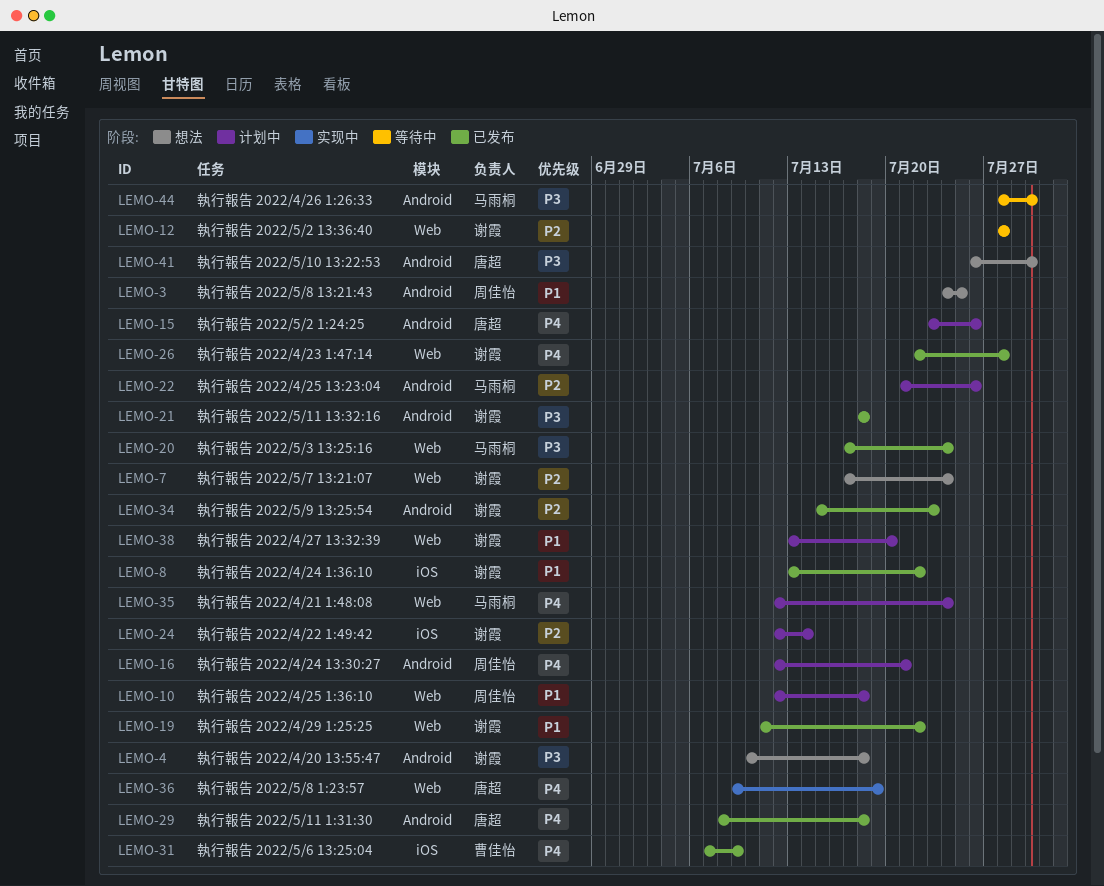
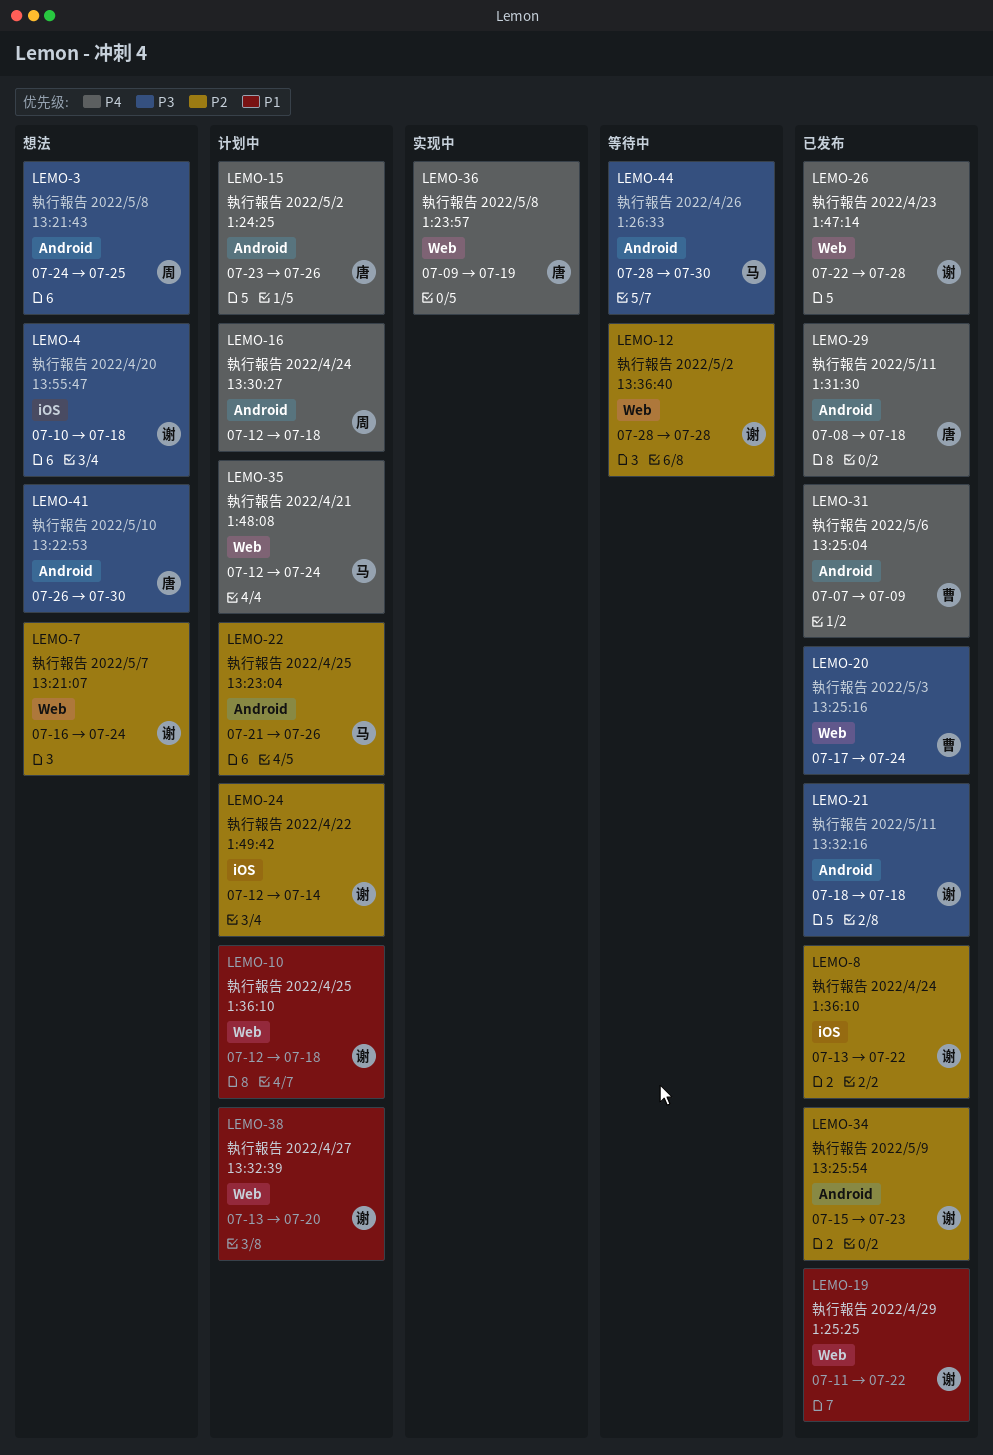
LEMO-3, priority: P1 -> P3
LEMO-4, label: Android -> iOS
LEMO-7, start: Jul 17 -> Jul 16
LEMO-8, priority: P1 -> P2
LEMO-10, owner: 周佳怡 -> 谢霞
LEMO-16, due: Jul 21 -> Jul 18
LEMO-20, owner: 马雨桐 -> 曹佳怡
LEMO-31, label: iOS -> Android

